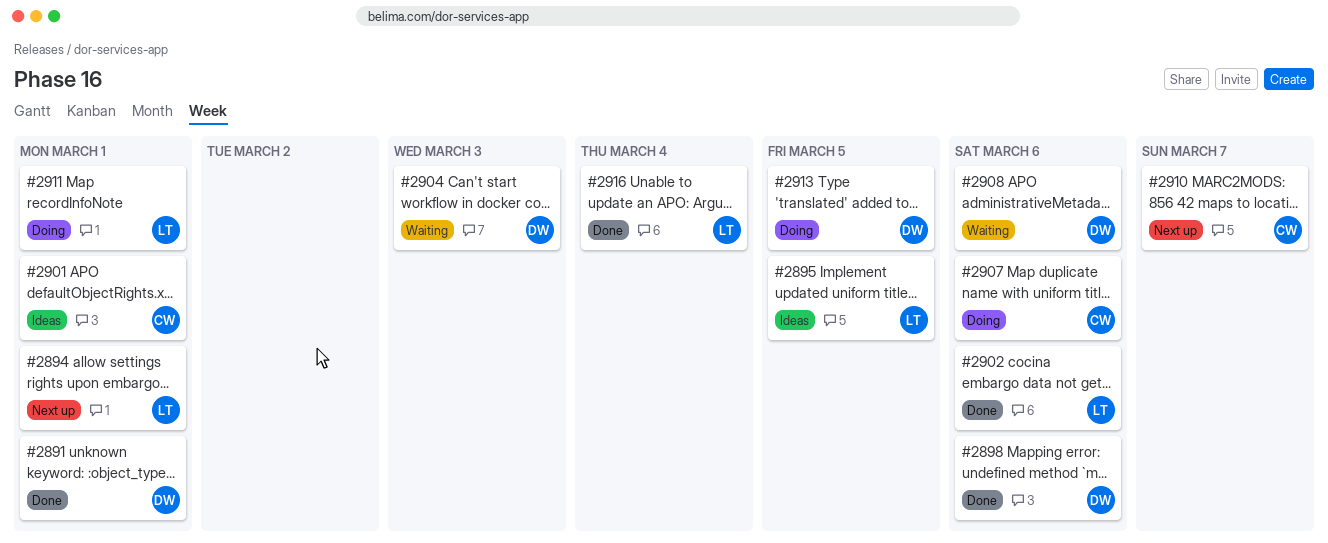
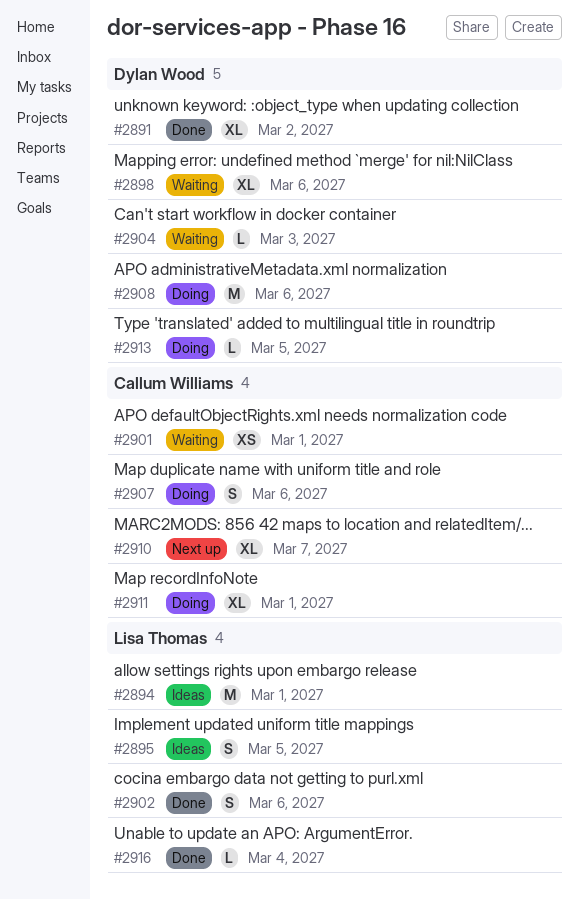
#2891, due: Mar 1 -> Mar 2
#2894, status: Next up -> Ideas
#2898, status: Done -> Waiting
#2901, status: Ideas -> Waiting
#2908, status: Waiting -> Doing
#2911, owner: Lisa Thomas -> Callum Williams

